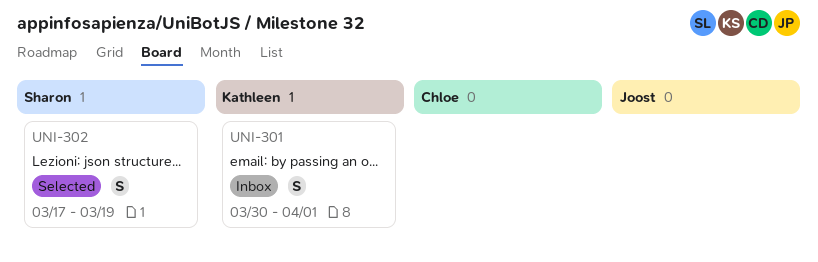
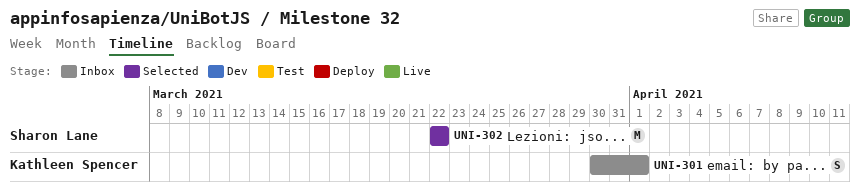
UNI-302, estimate: S -> M
UNI-302, start: Mar 17 -> Mar 22
UNI-302, due: Mar 19 -> Mar 22

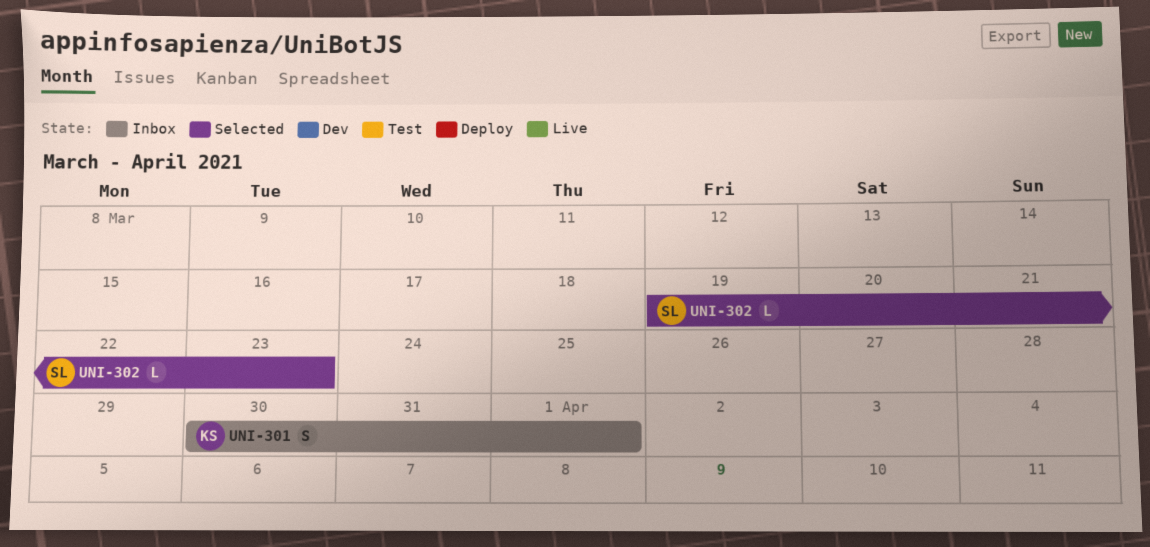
UNI-302, estimate: M -> L
UNI-302, start: Mar 22 -> Mar 19
UNI-302, due: Mar 22 -> Mar 23

